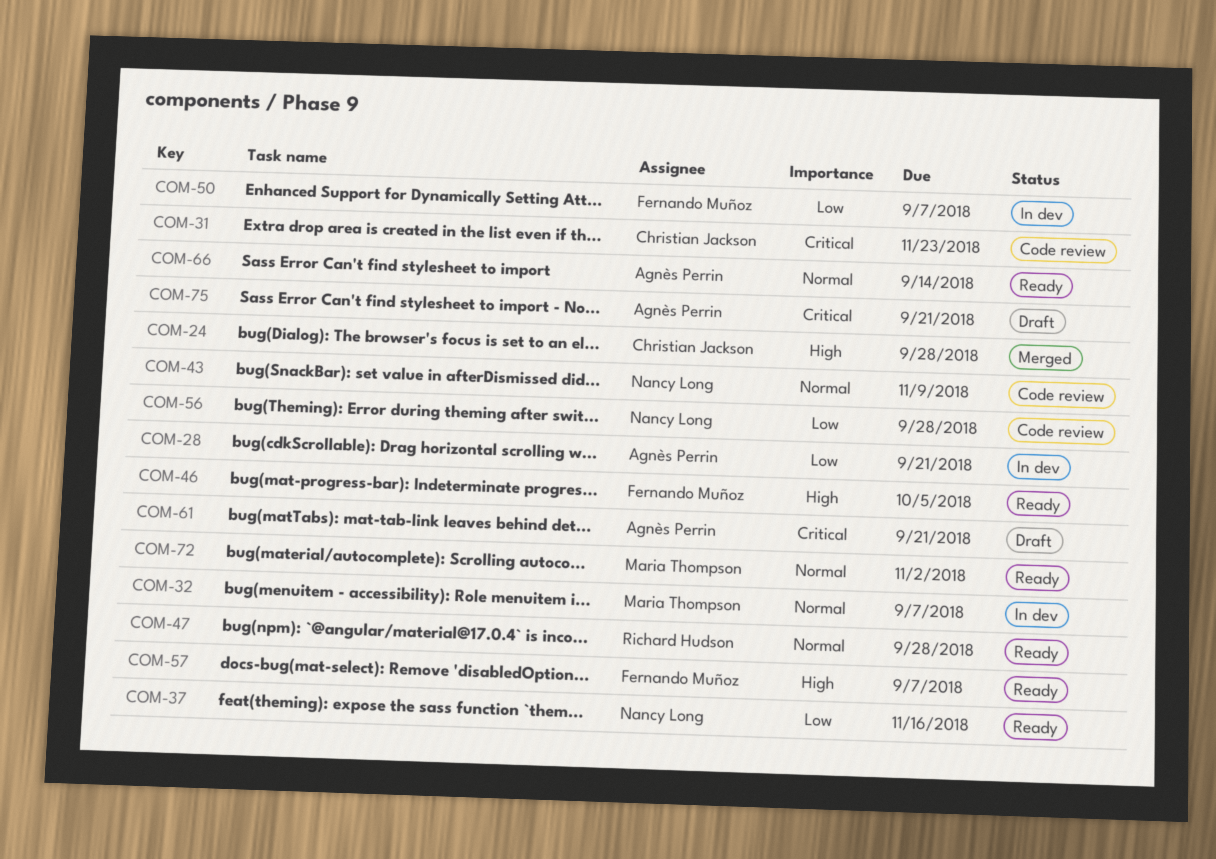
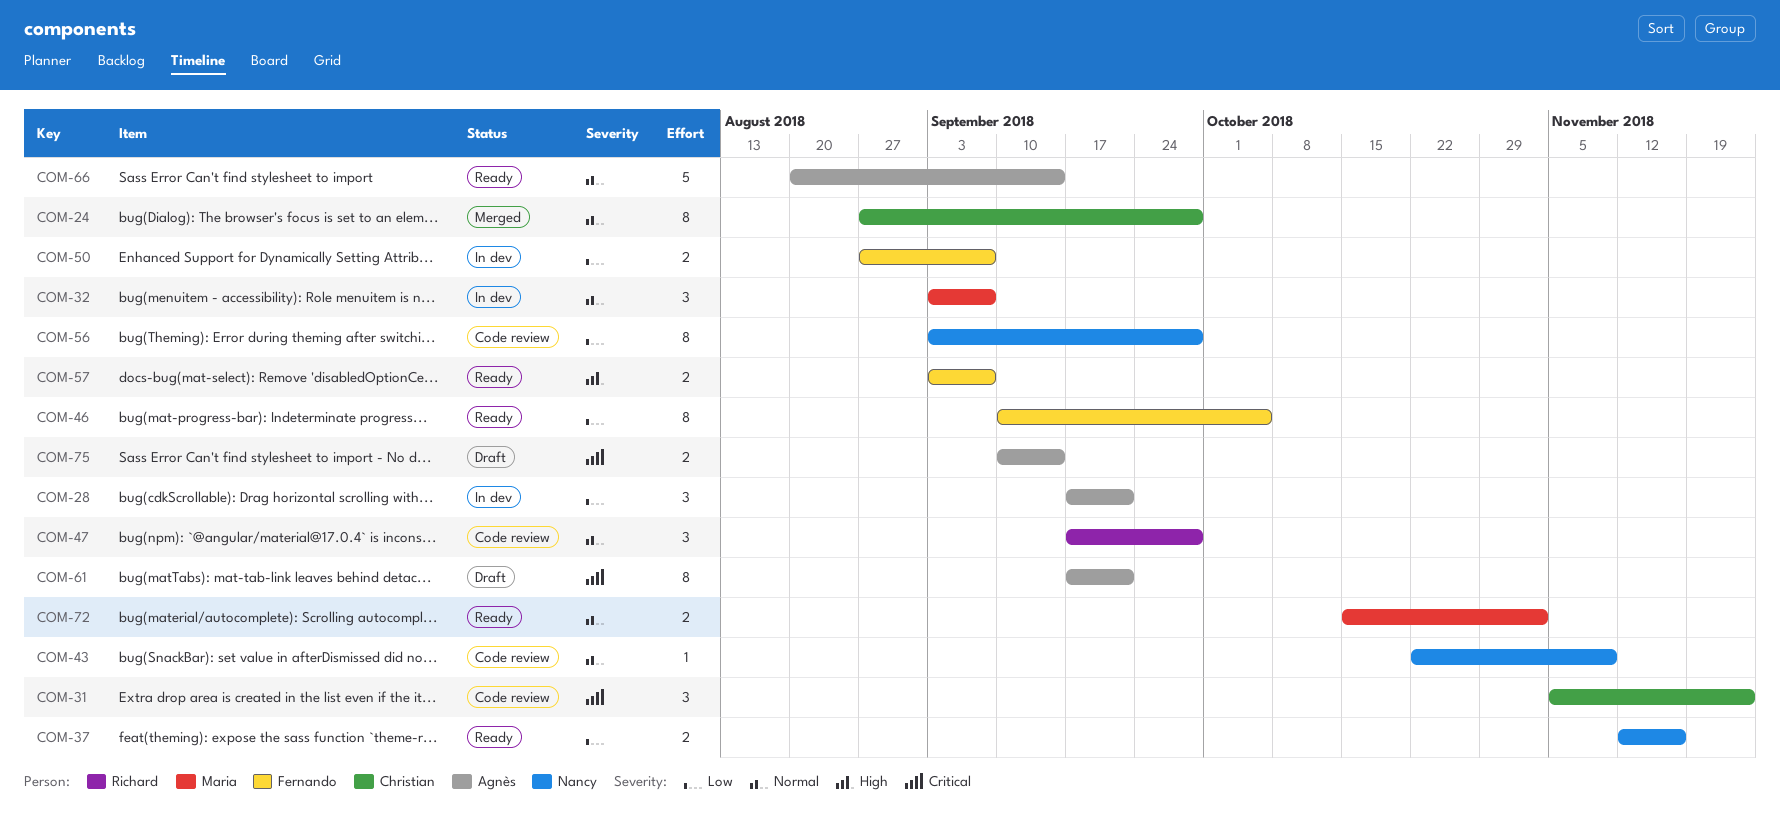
COM-24, priority: High -> Normal
COM-46, priority: High -> Low
COM-47, status: Ready -> Code review
COM-75, due: Sep 21 -> Sep 14

